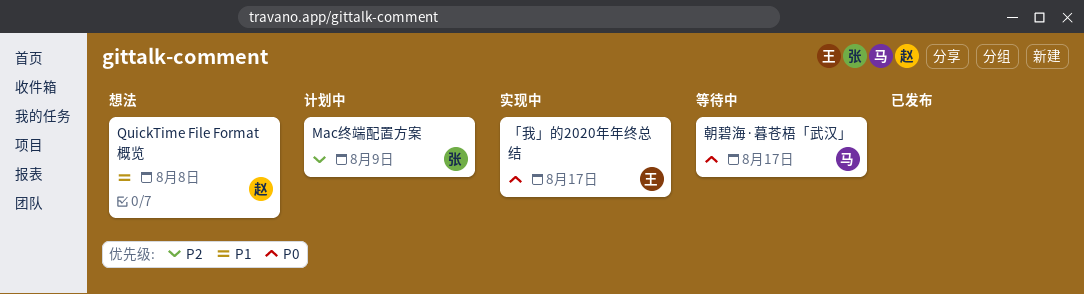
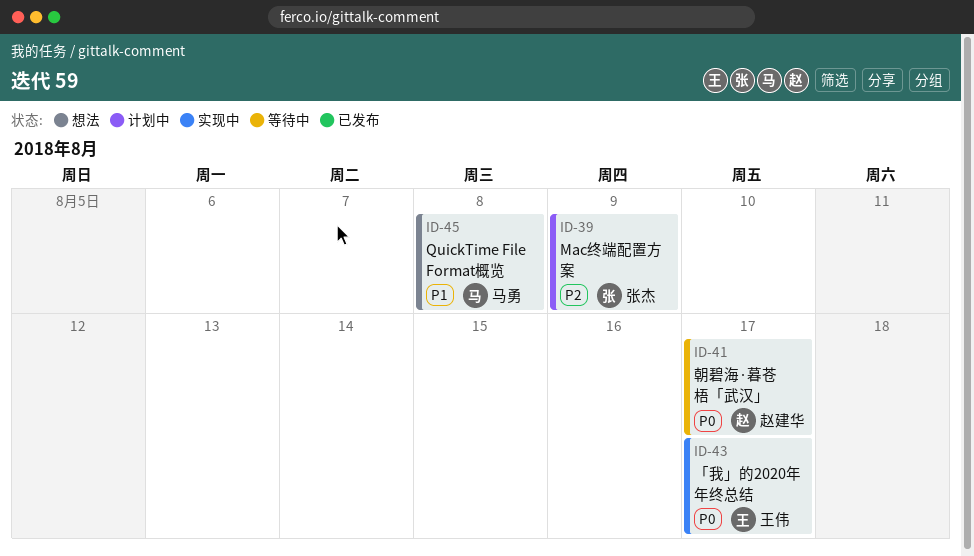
QuickTime File Format概览, owner: 赵建华 -> 马勇
朝碧海·暮苍梧「武汉」, owner: 马勇 -> 赵建华

